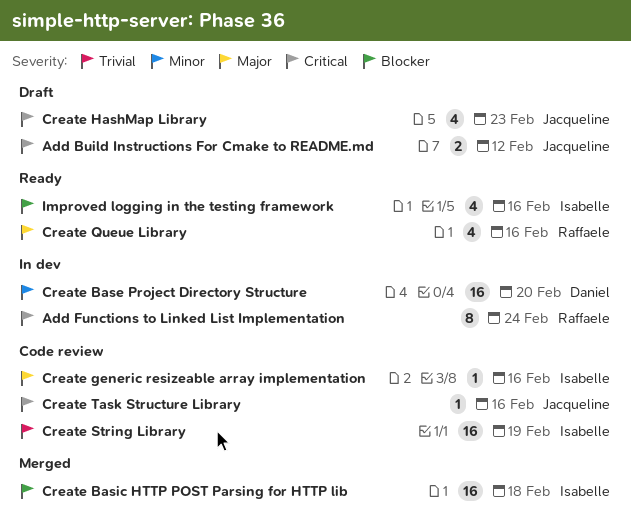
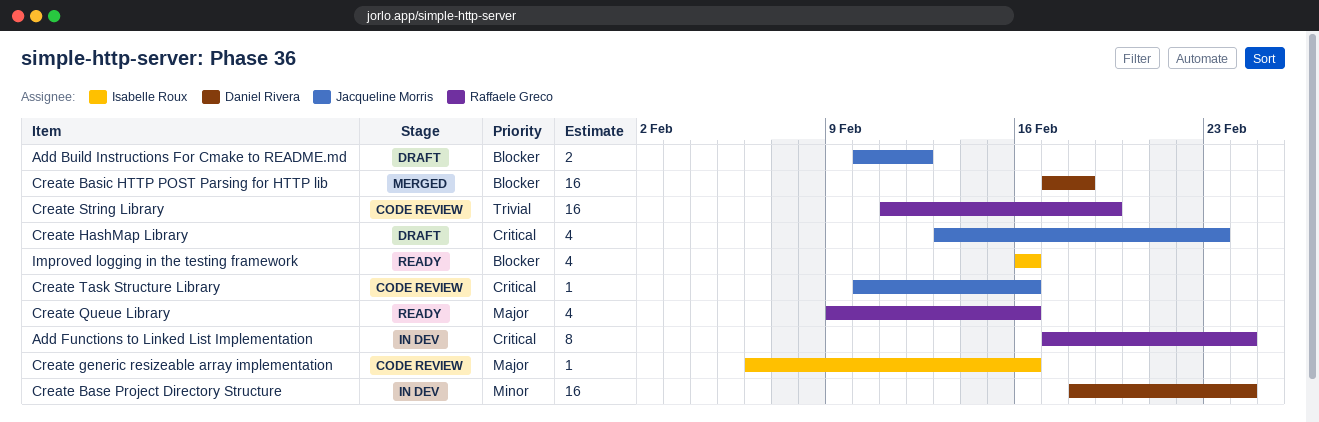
Add Build Instructions For Cmake to README.md, priority: Critical -> Blocker
Create Base Project Directory Structure, due: Feb 20 -> Feb 24
Create Basic HTTP POST Parsing for HTTP lib, owner: Isabelle Roux -> Daniel Rivera
Create String Library, owner: Isabelle Roux -> Raffaele Greco

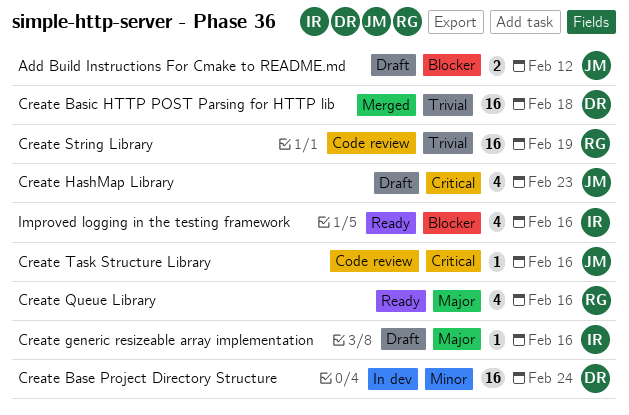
Add Functions to Linked List Implementation: present -> none
Create Basic HTTP POST Parsing for HTTP lib, priority: Blocker -> Trivial
Create generic resizeable array implementation, status: Code review -> Draft

